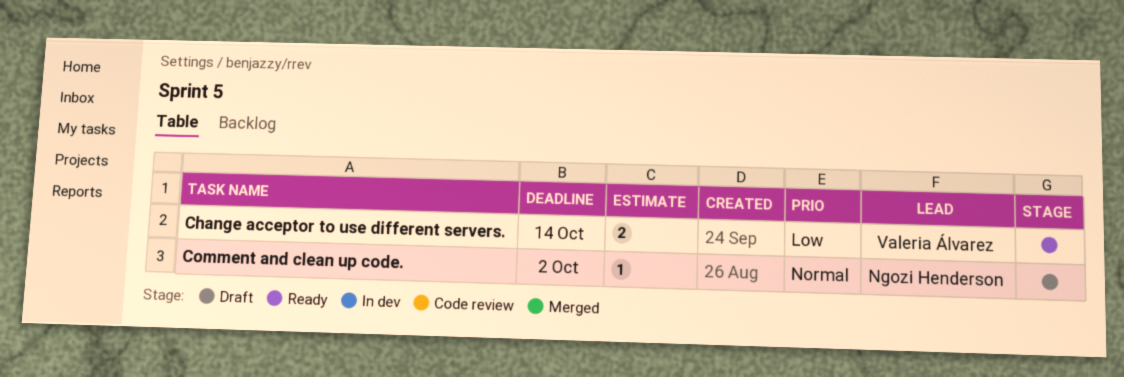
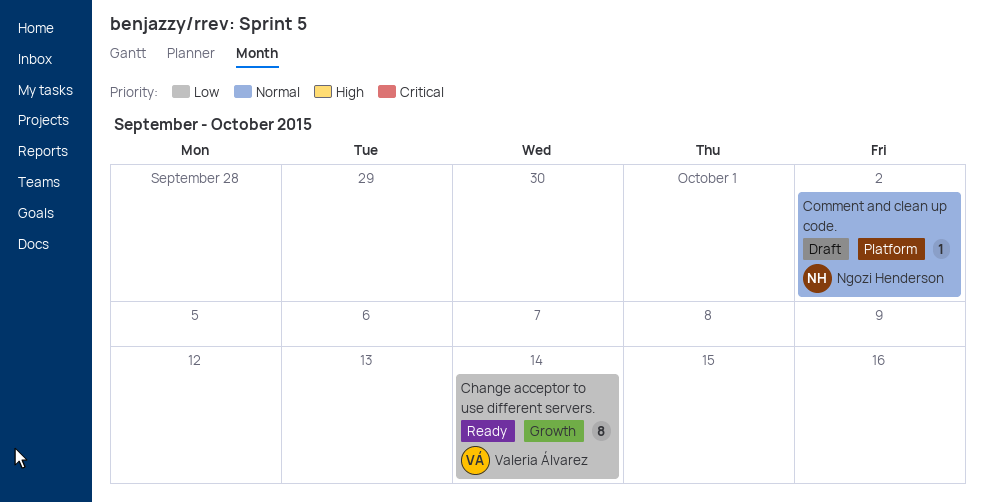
Change acceptor to use different servers., estimate: 2 -> 8

